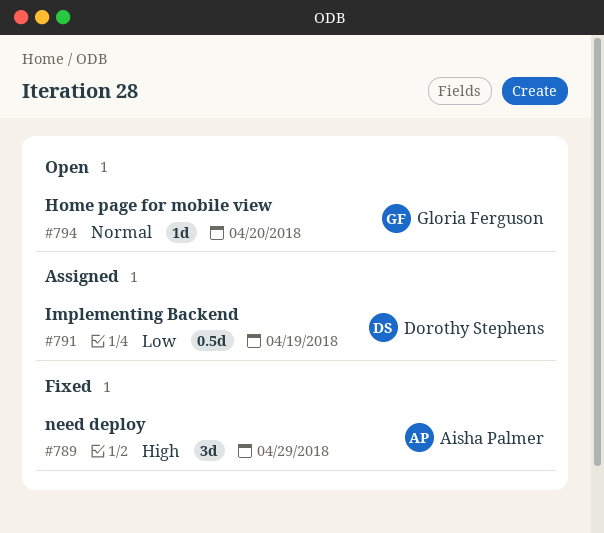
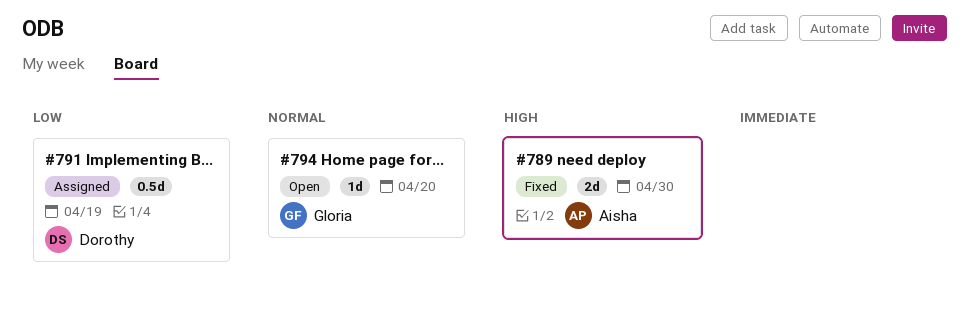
#789, estimate: 3d -> 2d
#789, due: Apr 29 -> Apr 30

